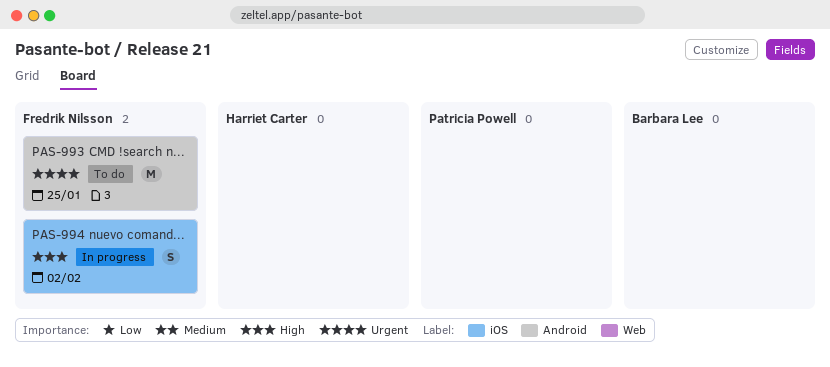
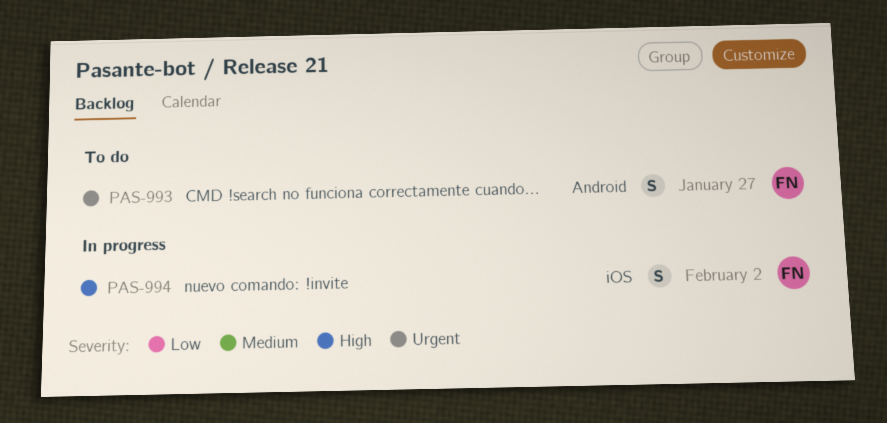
PAS-993, estimate: M -> S
PAS-993, due: Jan 25 -> Jan 27

